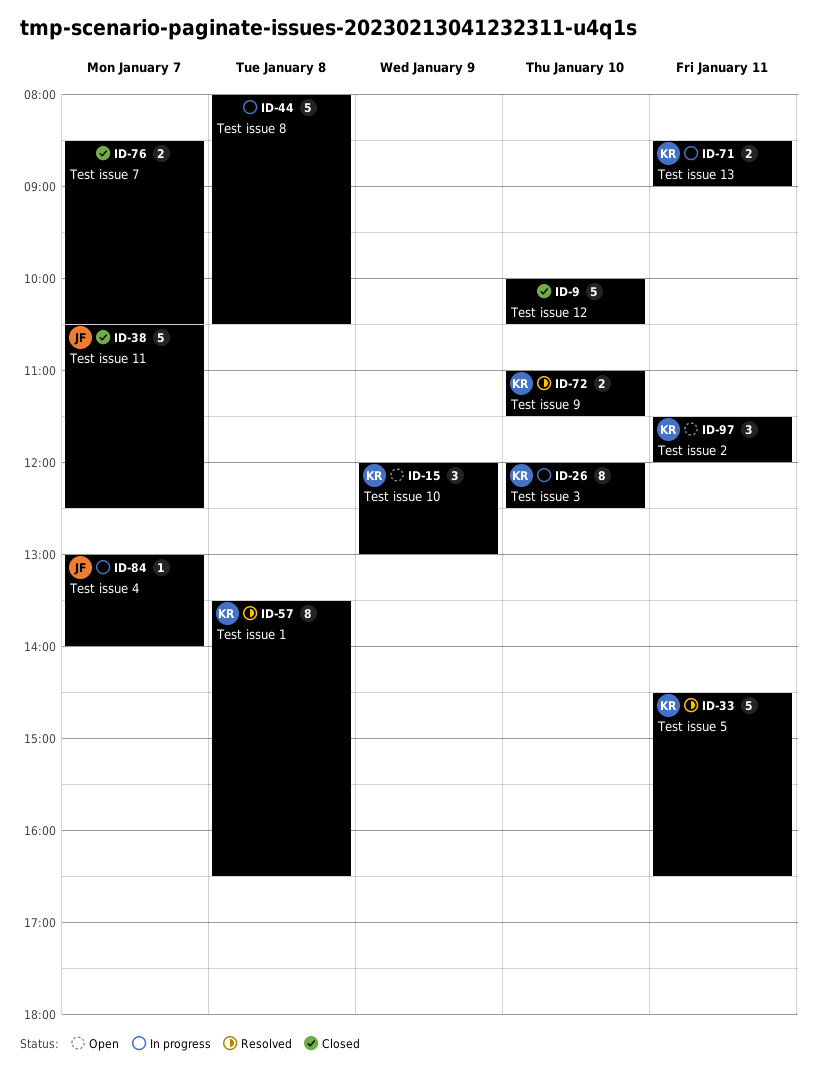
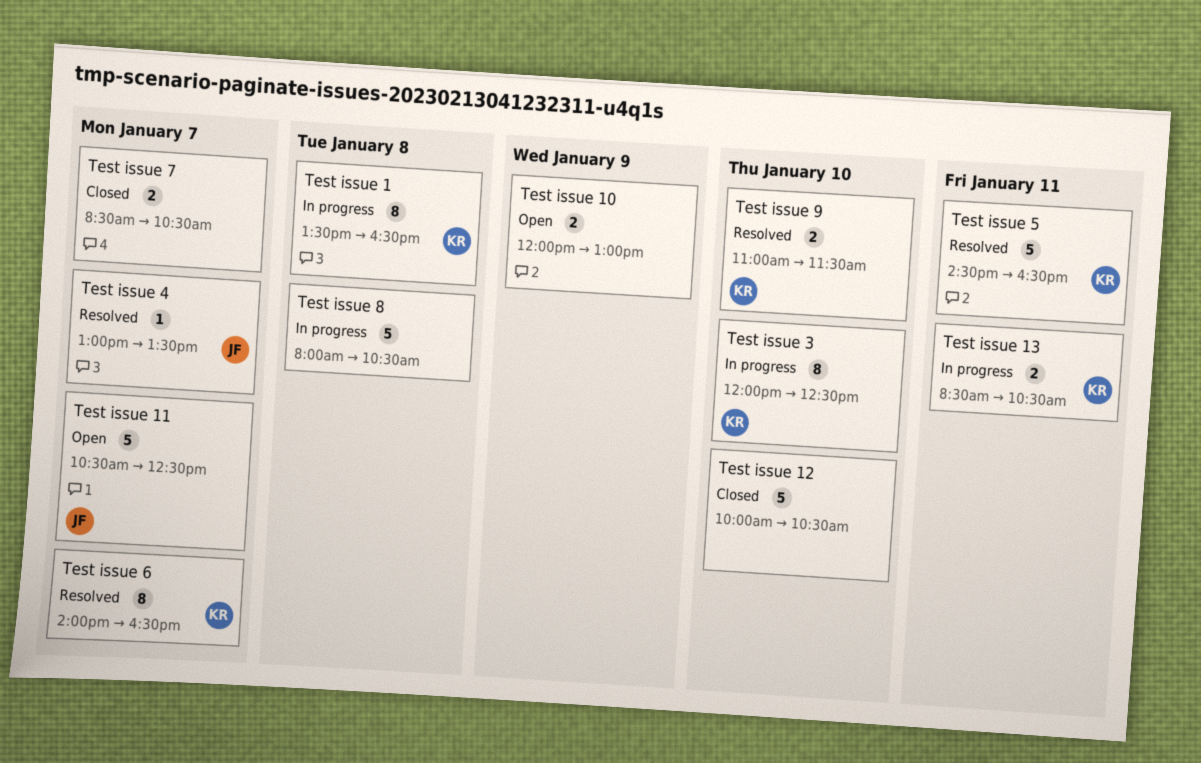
Test issue 1, status: Resolved -> In progress
Test issue 10, owner: KR -> none
Test issue 10, estimate: 3 -> 2
Test issue 11, status: Closed -> Open
Test issue 13, ends: 09:00 -> 10:30
Test issue 2: present -> none
Test issue 4, status: In progress -> Resolved
Test issue 4, ends: 14:00 -> 13:30
Test issue 6: none -> present

